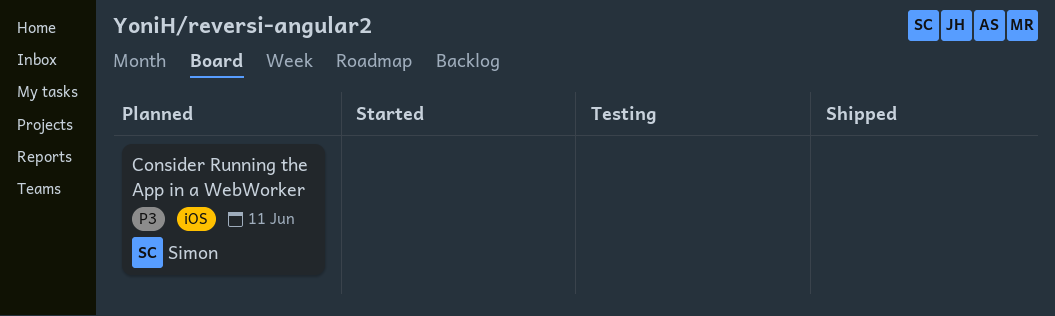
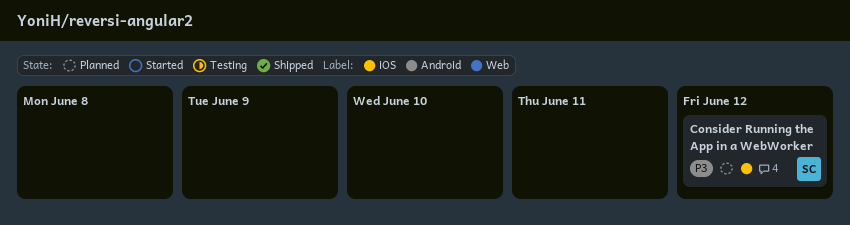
Consider Running the App in a WebWorker, due: Jun 11 -> Jun 12

